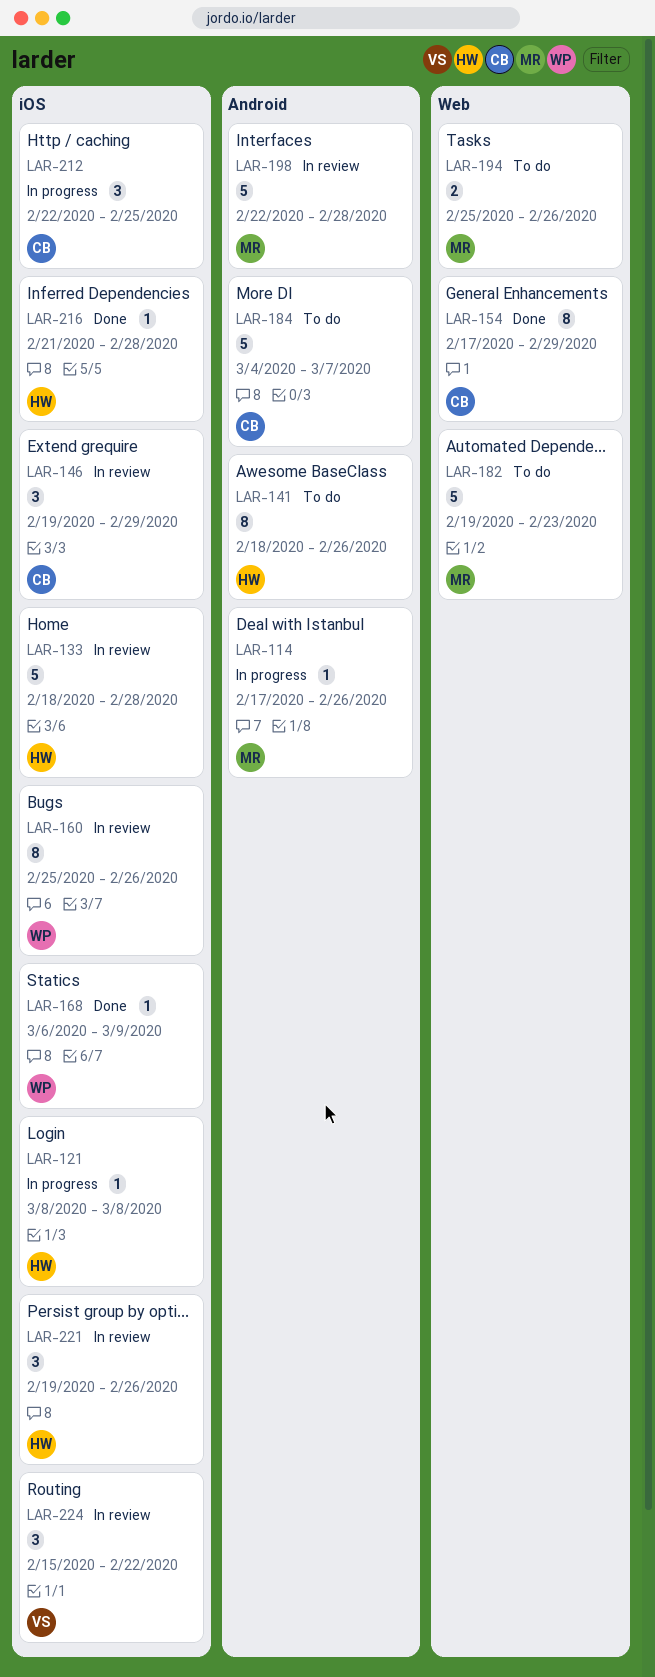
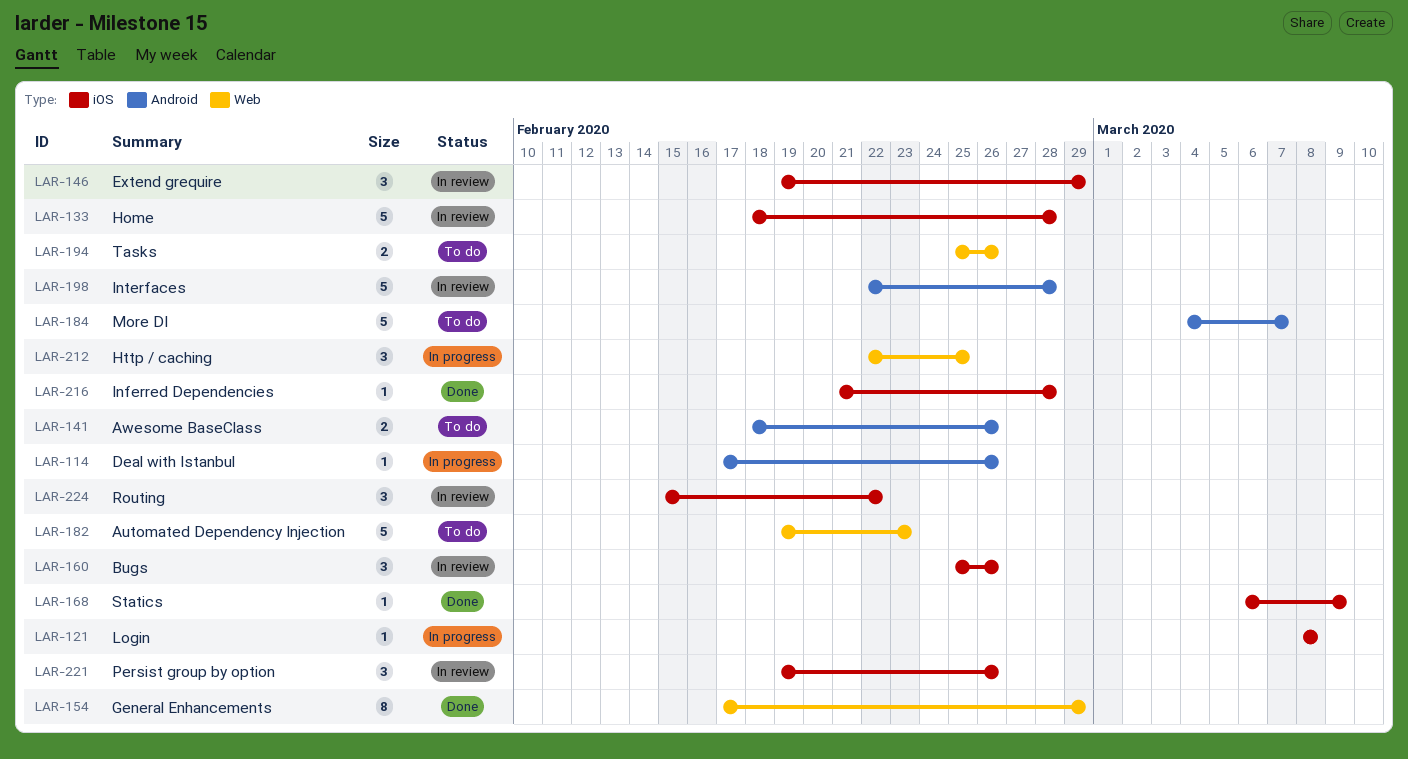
LAR-141, estimate: 8 -> 2
LAR-160, estimate: 8 -> 3
LAR-212, label: iOS -> Web

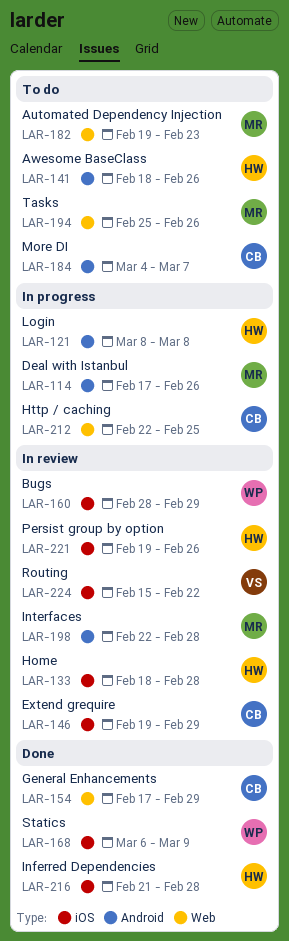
LAR-121, label: iOS -> Android
LAR-160, start: Feb 25 -> Feb 28
LAR-160, due: Feb 26 -> Feb 29

